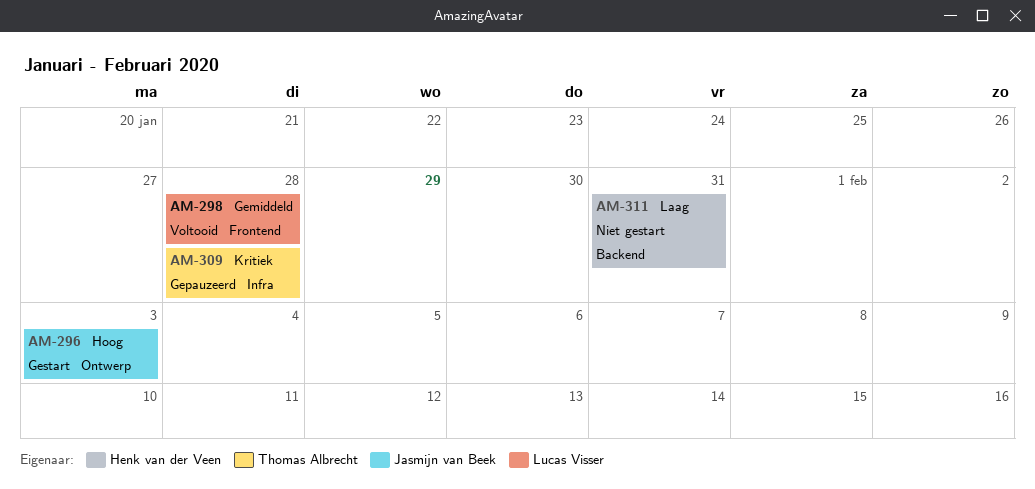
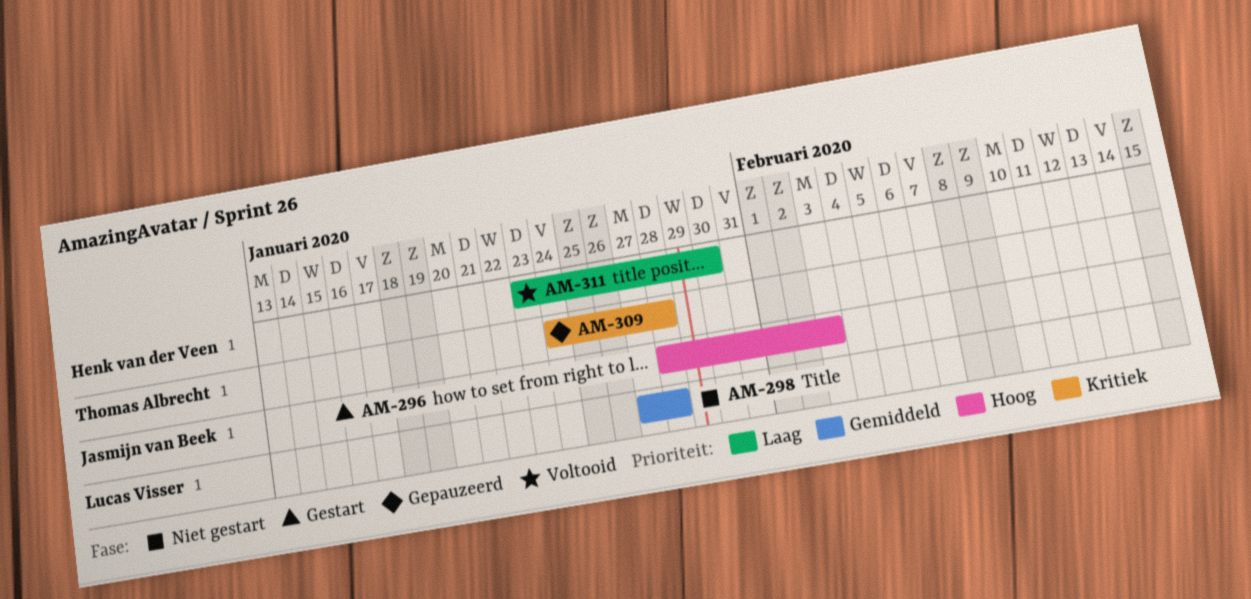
AM-298, status: Voltooid -> Niet gestart
AM-311, status: Niet gestart -> Voltooid
AM-311, due: Jan 31 -> Jan 30

